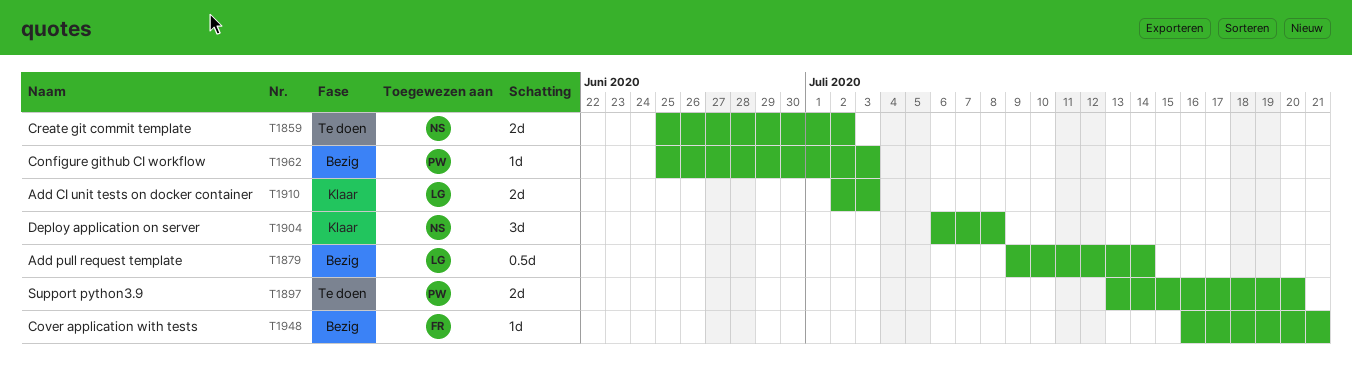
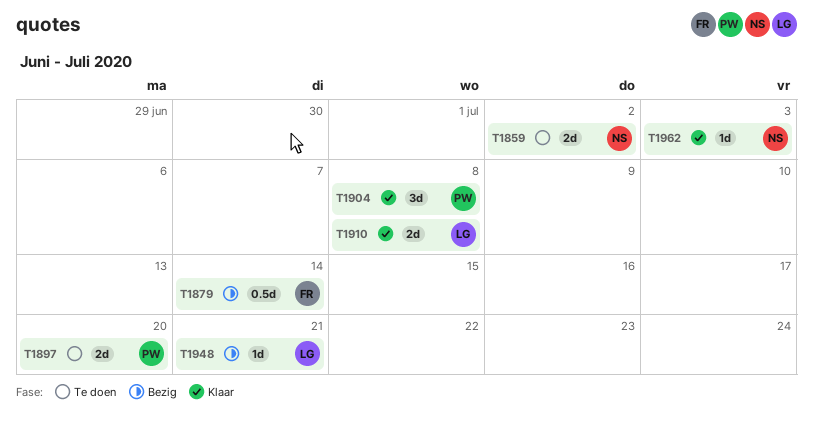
T1879, owner: LG -> FR
T1904, owner: NS -> PW
T1910, due: Jul 3 -> Jul 8
T1948, owner: FR -> LG
T1962, status: Bezig -> Klaar
T1962, owner: PW -> NS

